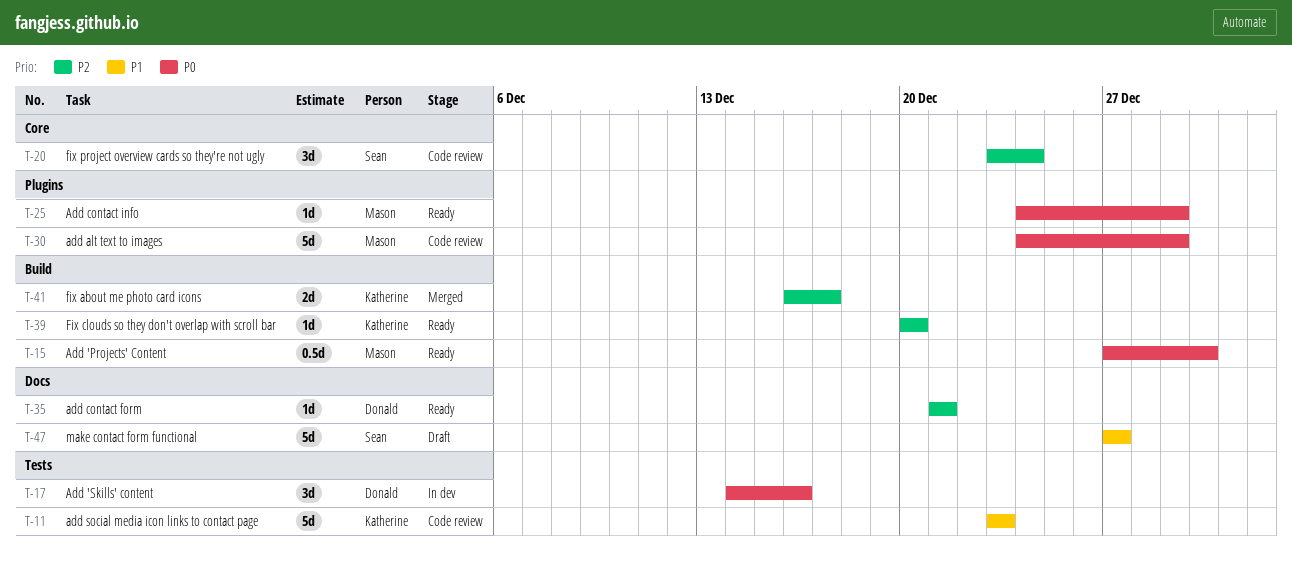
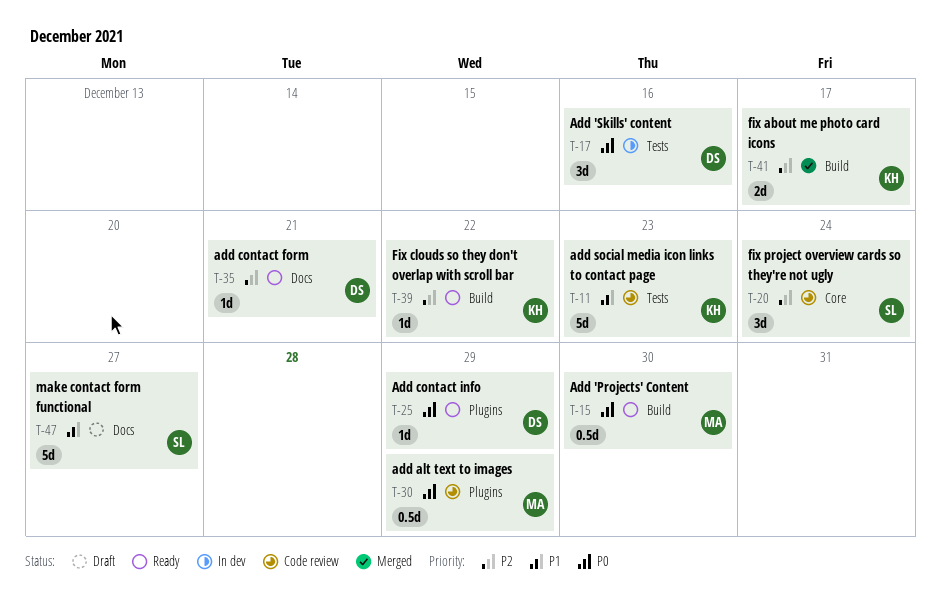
T-25, owner: Mason -> Donald
T-30, estimate: 5d -> 0.5d
T-39, due: Dec 20 -> Dec 22

